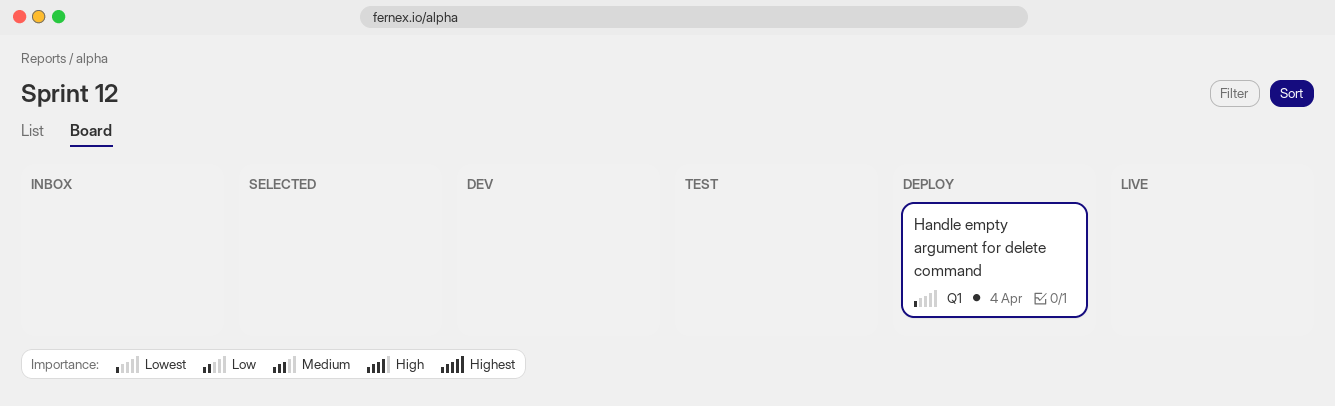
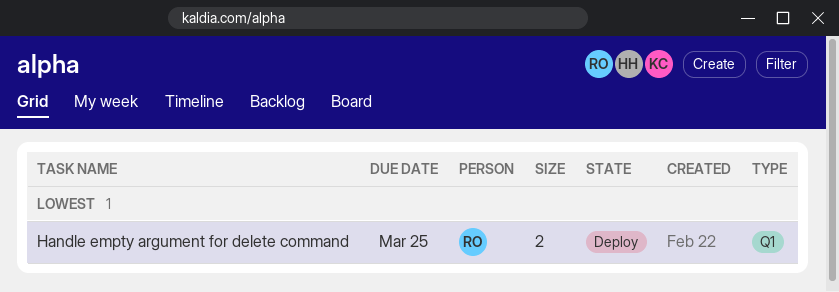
Handle empty argument for delete command, estimate: 1 -> 2
Handle empty argument for delete command, due: Apr 4 -> Mar 25

